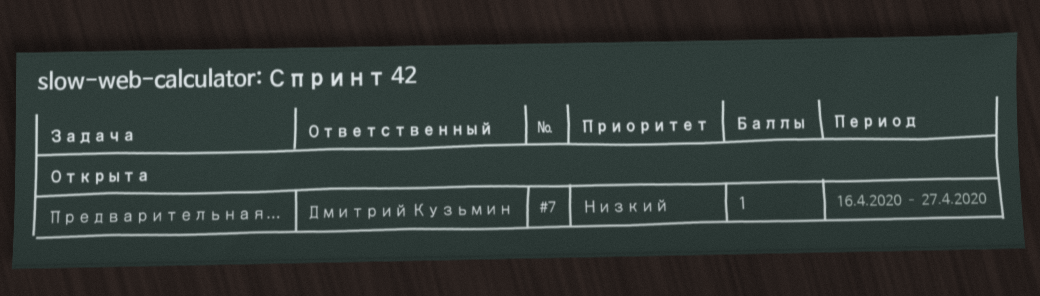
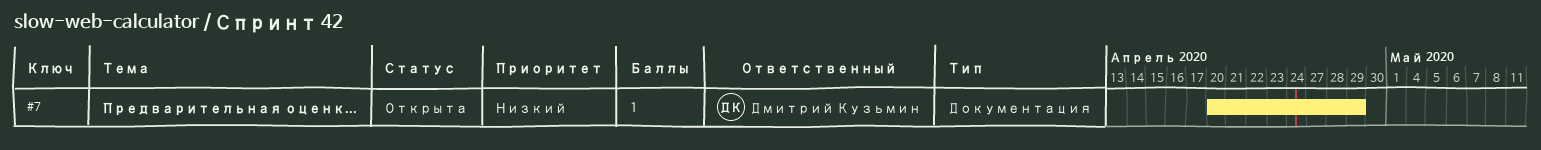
#7, start: Apr 16 -> Apr 20
#7, due: Apr 27 -> Apr 29

